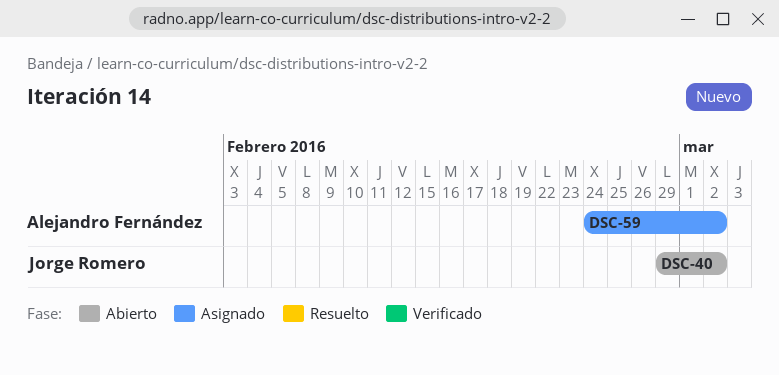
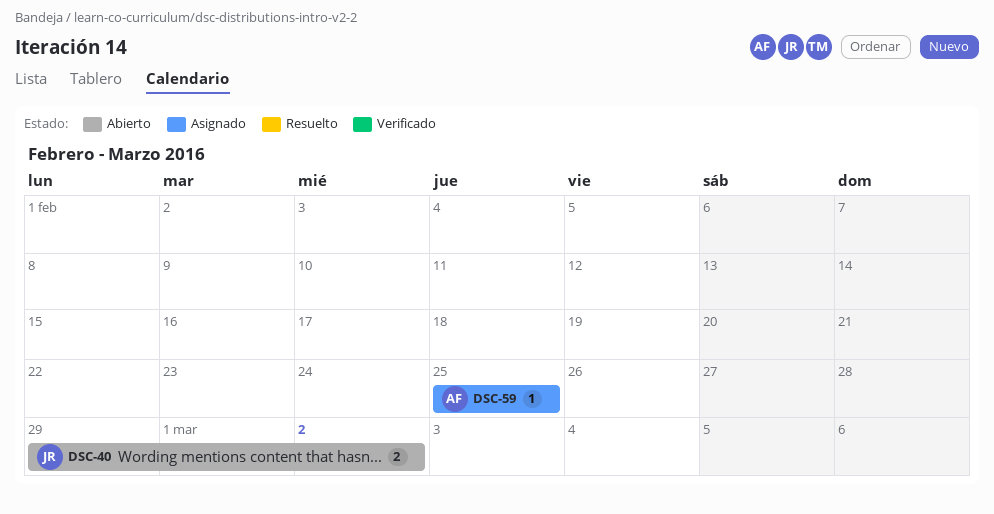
DSC-59, start: Feb 24 -> Feb 25
DSC-59, due: Mar 2 -> Feb 25

